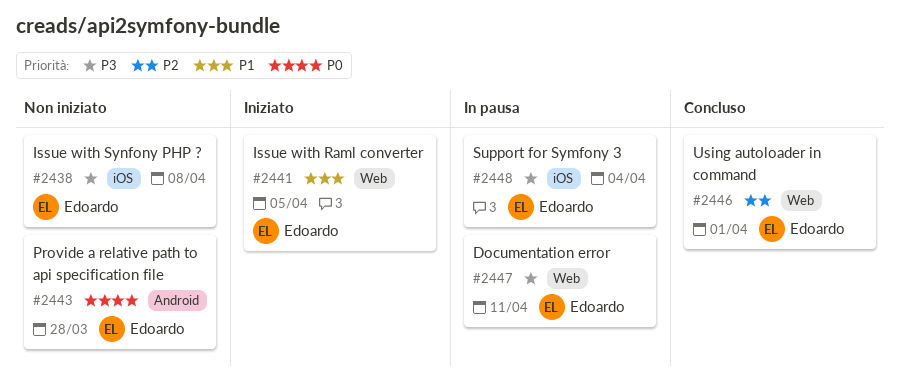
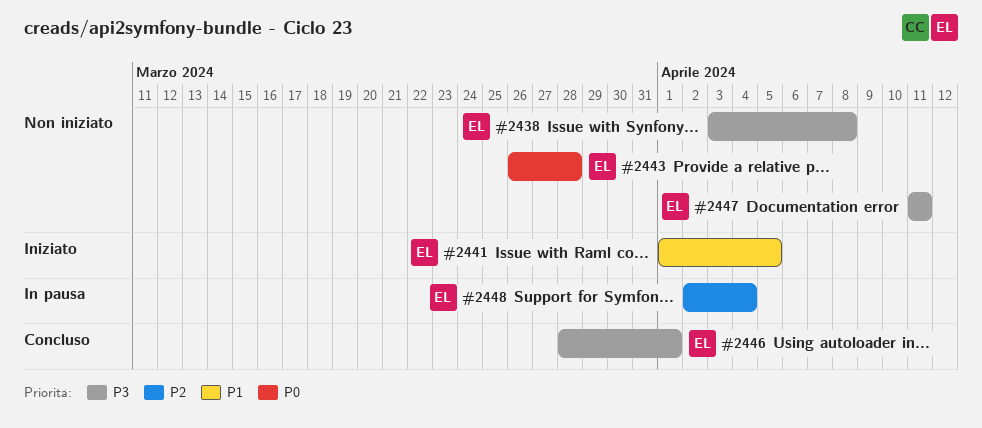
#2446, priority: P2 -> P3
#2447, status: In pausa -> Non iniziato
#2448, priority: P3 -> P2

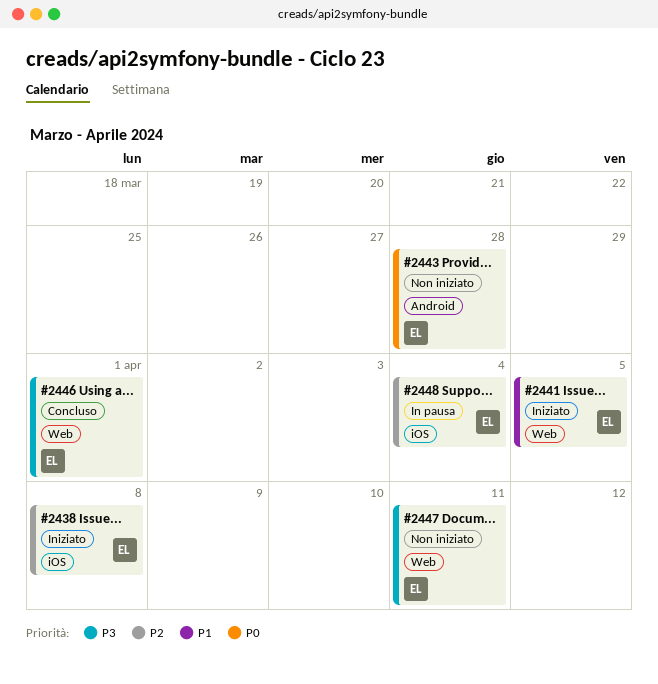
#2438, status: Non iniziato -> Iniziato
#2438, priority: P3 -> P2

